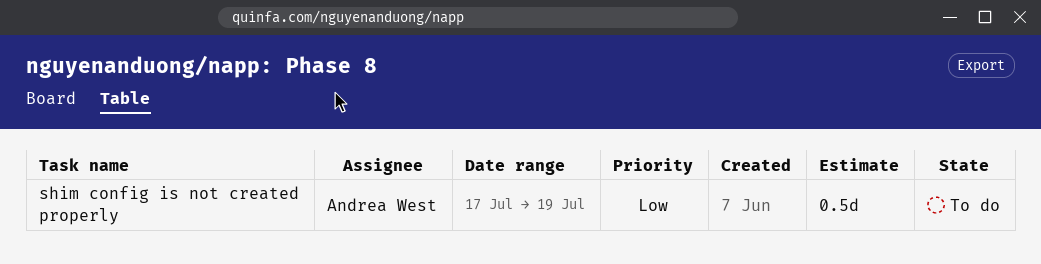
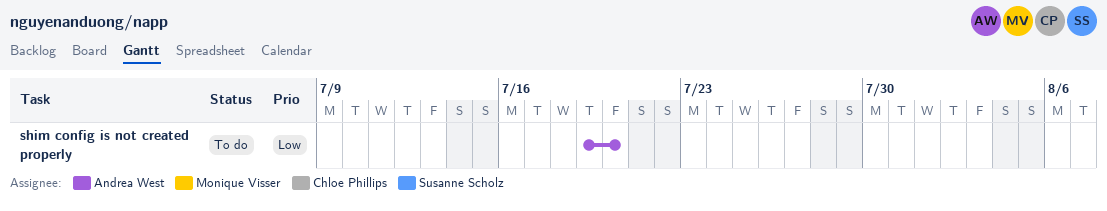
shim config is not created properly, start: Jul 17 -> Jul 19
shim config is not created properly, due: Jul 19 -> Jul 20

